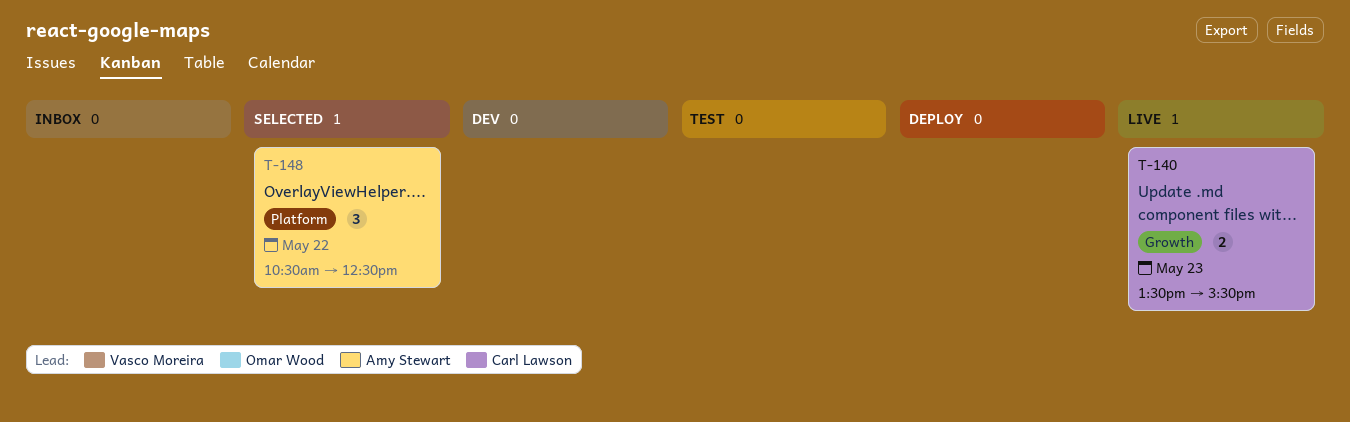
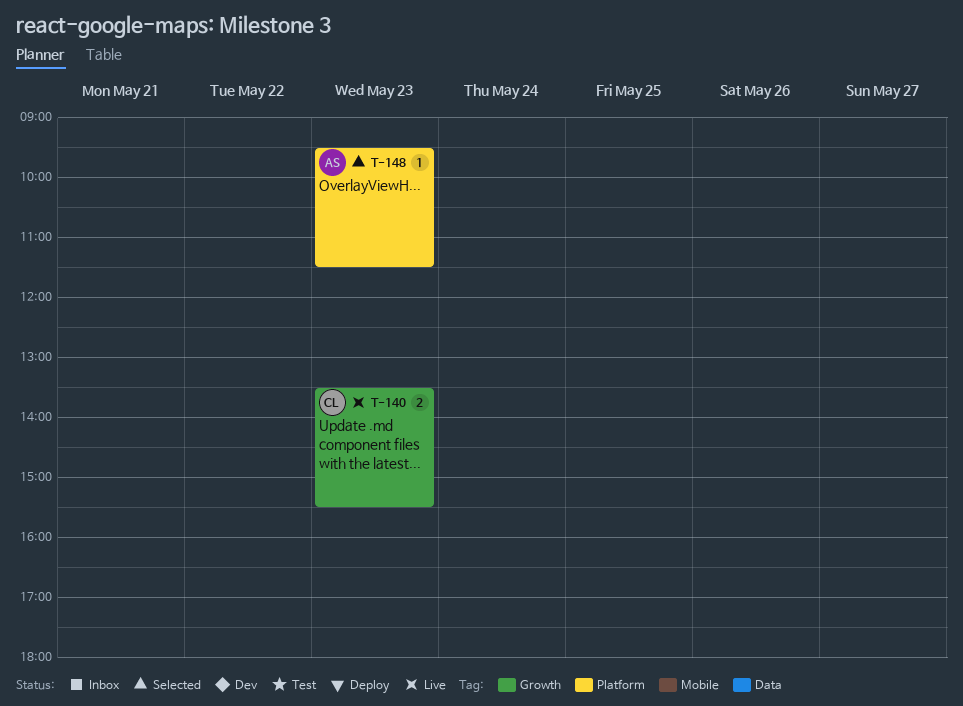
T-148, estimate: 3 -> 1
T-148, day: May 22 -> May 23
T-148, begins: 10:30 -> 09:30
T-148, ends: 12:30 -> 11:30

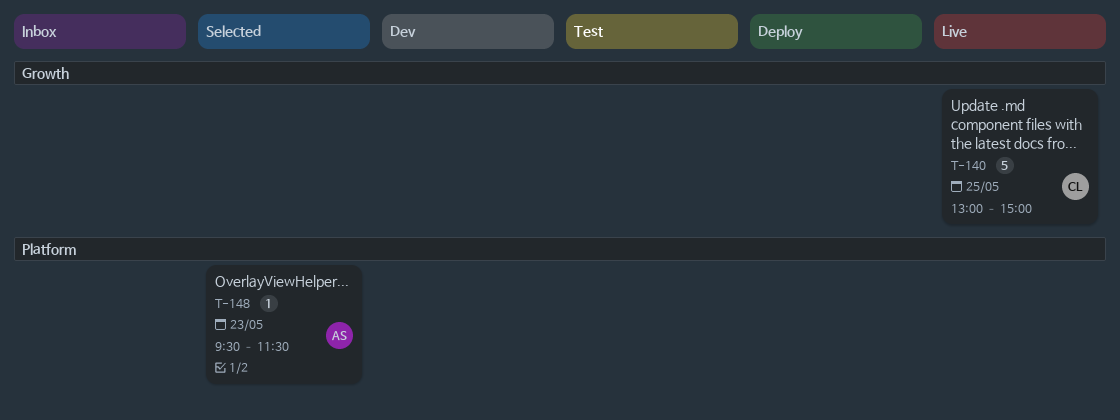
T-140, estimate: 2 -> 5
T-140, day: May 23 -> May 25
T-140, begins: 13:30 -> 13:00
T-140, ends: 15:30 -> 15:00

